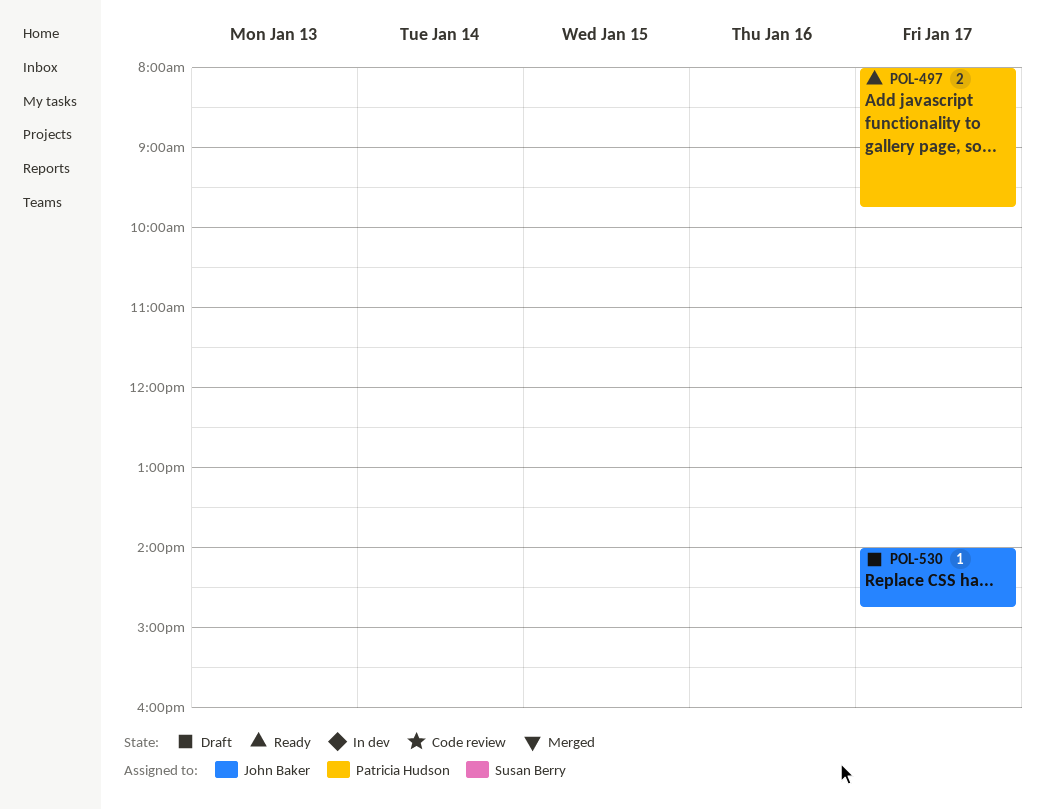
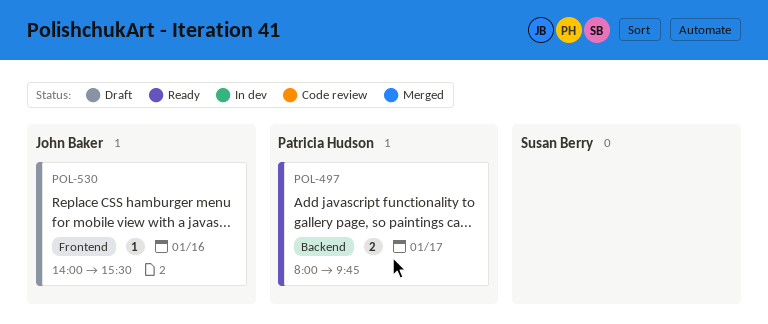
POL-530, day: Jan 17 -> Jan 16
POL-530, ends: 14:45 -> 15:30

